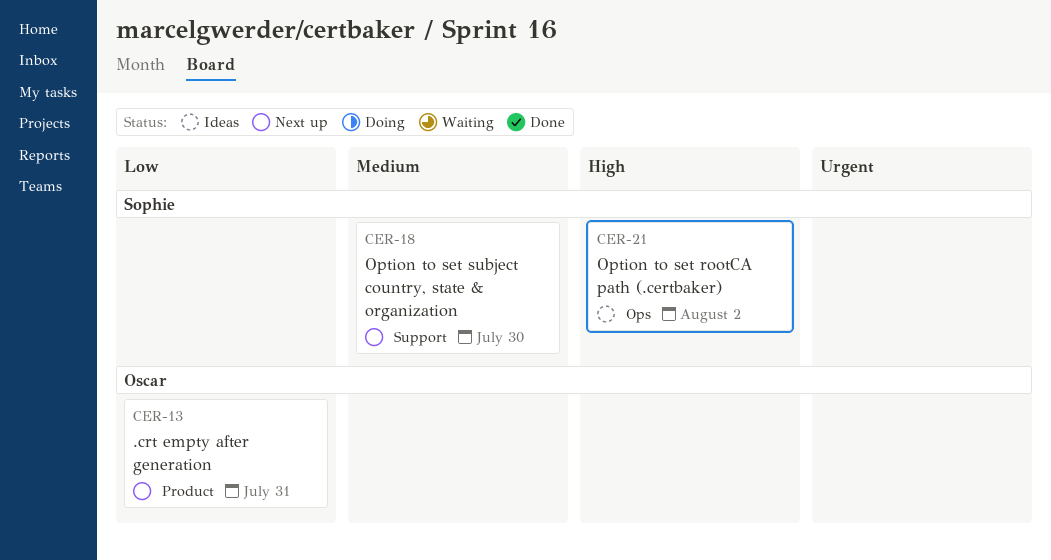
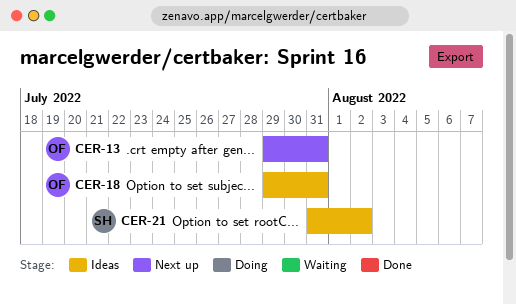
CER-18, status: Next up -> Ideas
CER-18, owner: Sophie -> Oscar
CER-18, due: Jul 30 -> Jul 31

